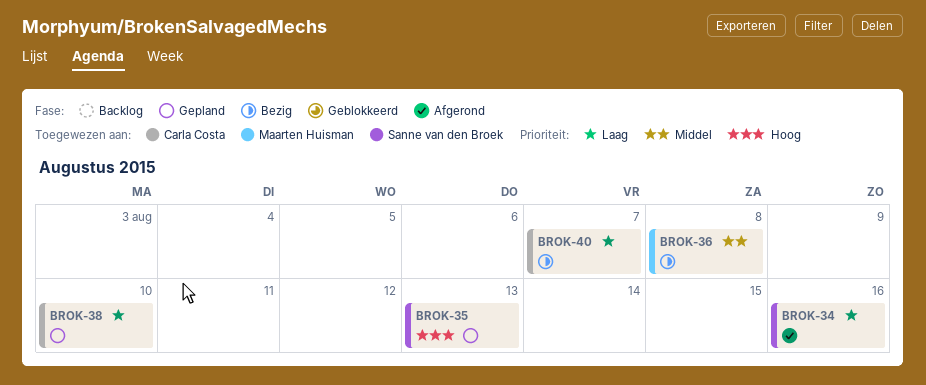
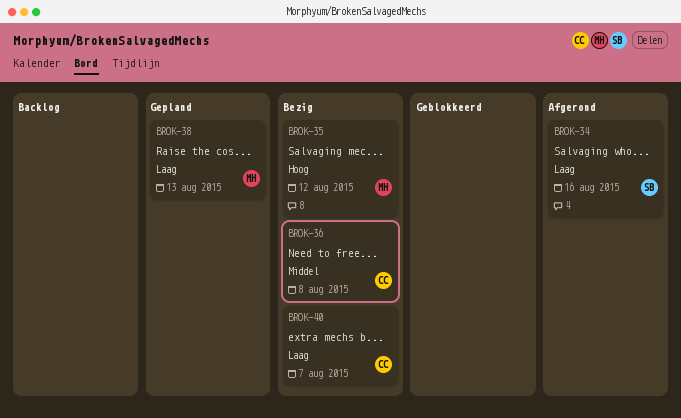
BROK-35, status: Gepland -> Bezig
BROK-35, owner: Sanne van den Broek -> Maarten Huisman
BROK-35, due: Aug 13 -> Aug 12
BROK-36, owner: Maarten Huisman -> Carla Costa
BROK-38, owner: Carla Costa -> Maarten Huisman
BROK-38, due: Aug 10 -> Aug 13

